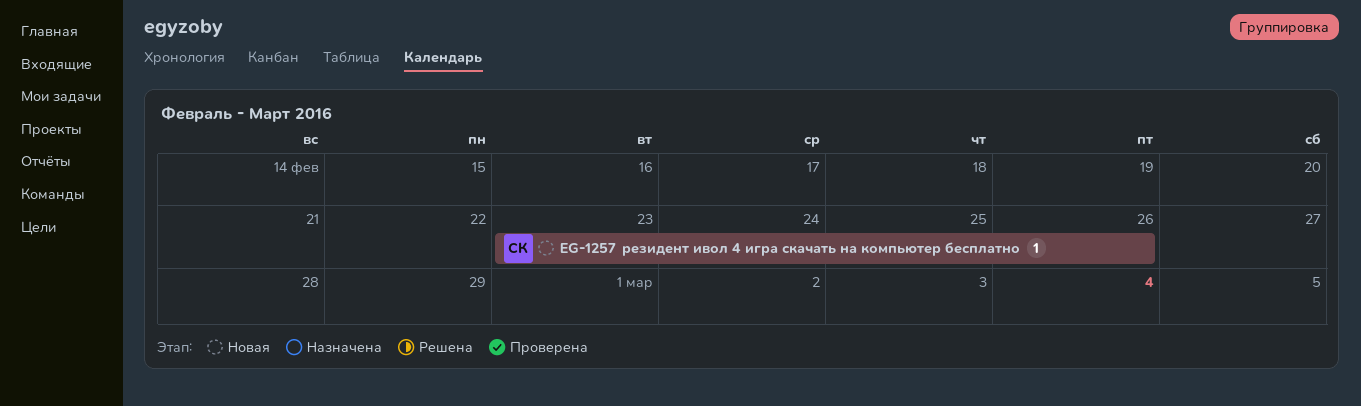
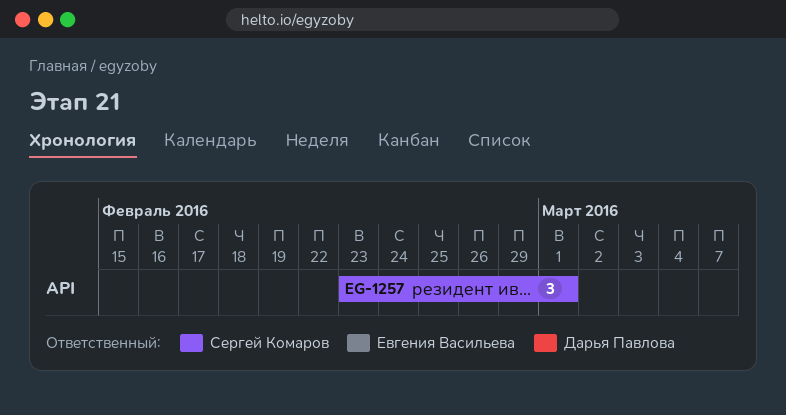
EG-1257, estimate: 1 -> 3
EG-1257, due: Feb 26 -> Mar 1

